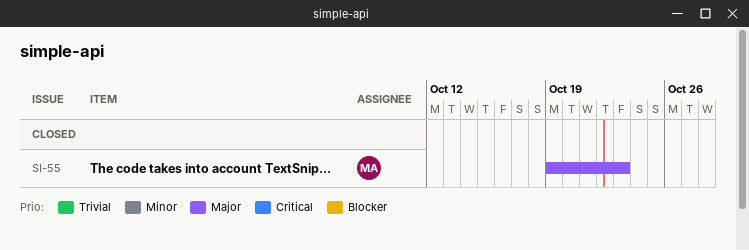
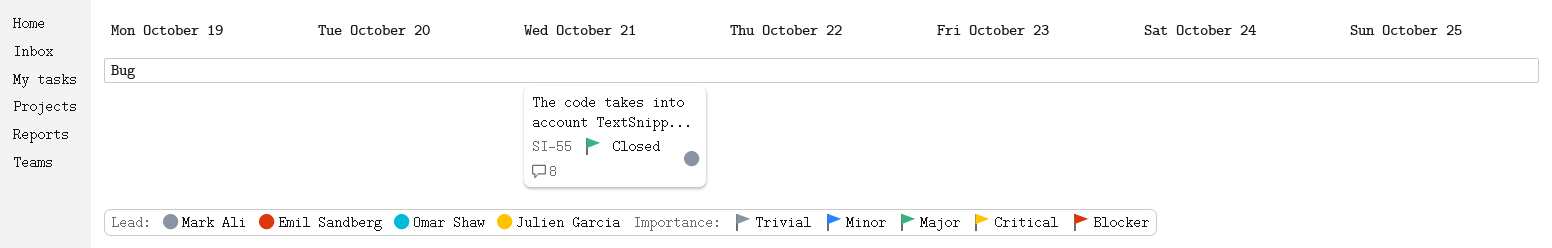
SI-55, due: Oct 23 -> Oct 21

